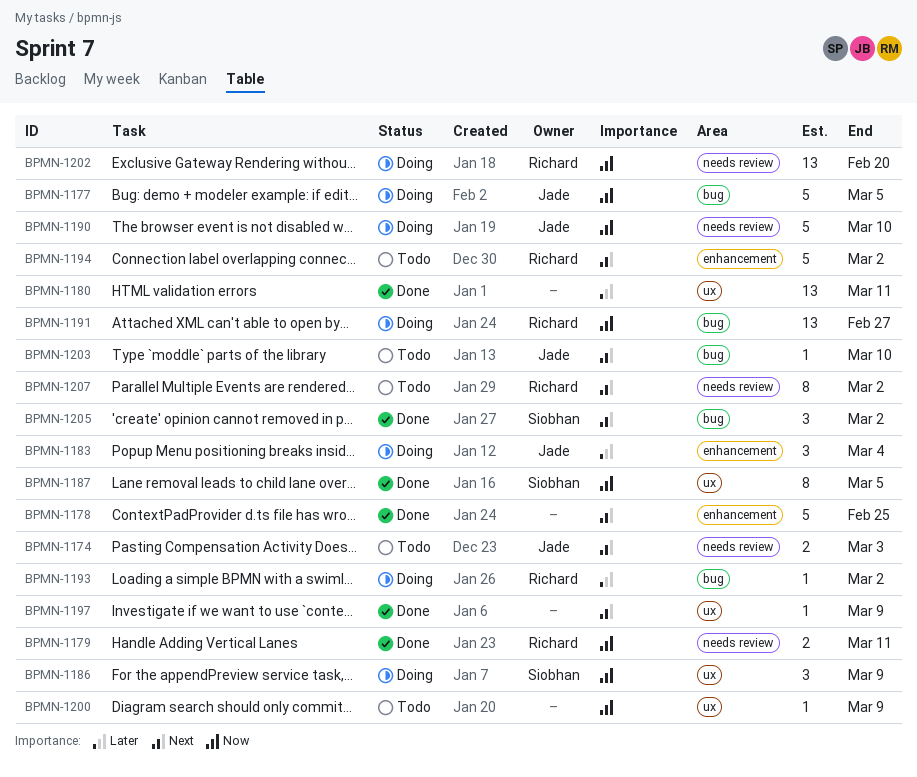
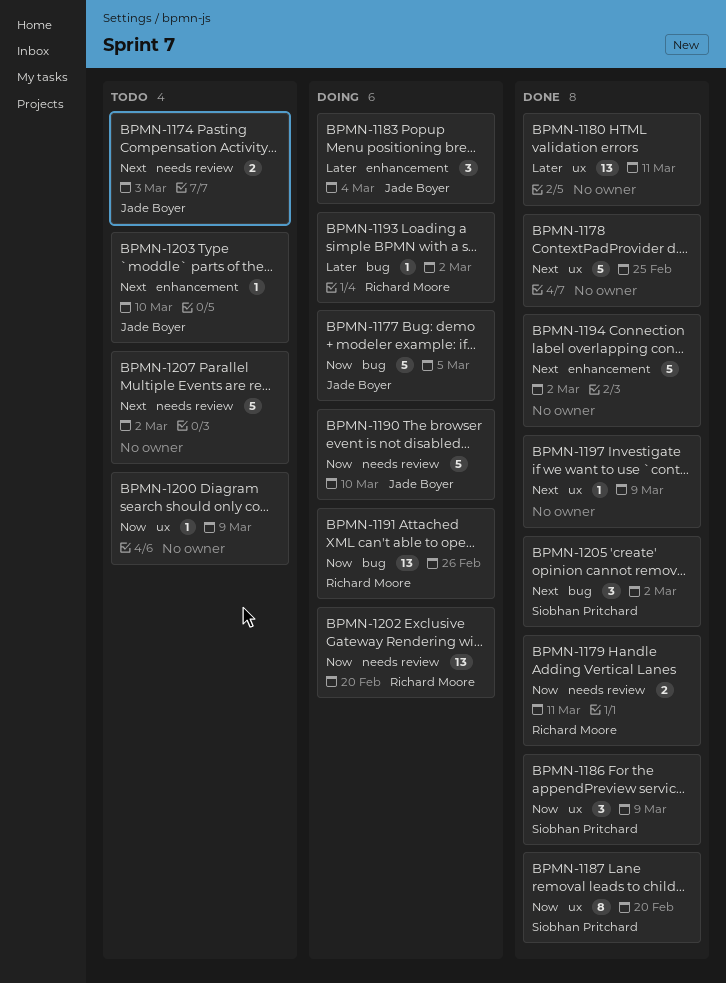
BPMN-1178, label: enhancement -> ux
BPMN-1186, status: Doing -> Done
BPMN-1187, due: Mar 5 -> Feb 20
BPMN-1191, due: Feb 27 -> Feb 26
BPMN-1194, status: Todo -> Done
BPMN-1194, owner: Richard Moore -> none
BPMN-1203, label: bug -> enhancement
BPMN-1207, owner: Richard Moore -> none
BPMN-1207, estimate: 8 -> 5

